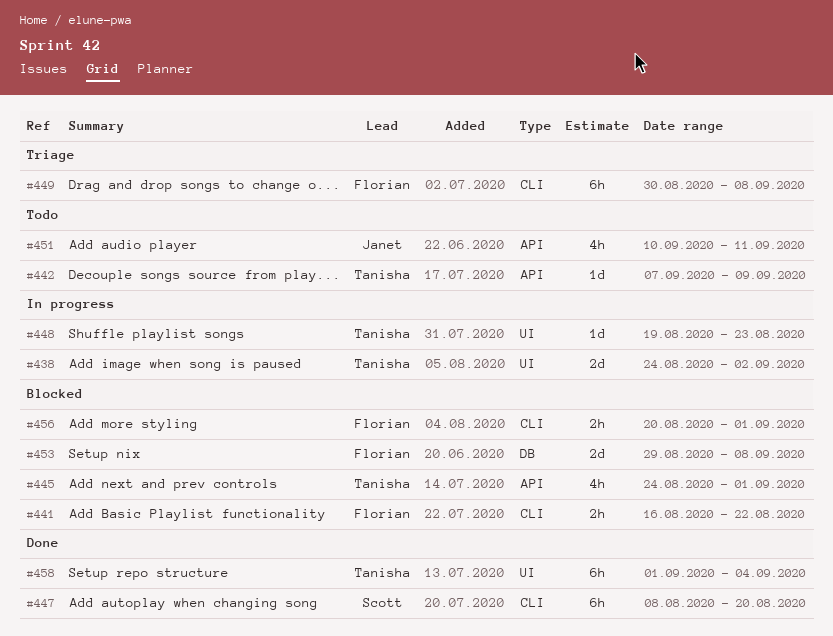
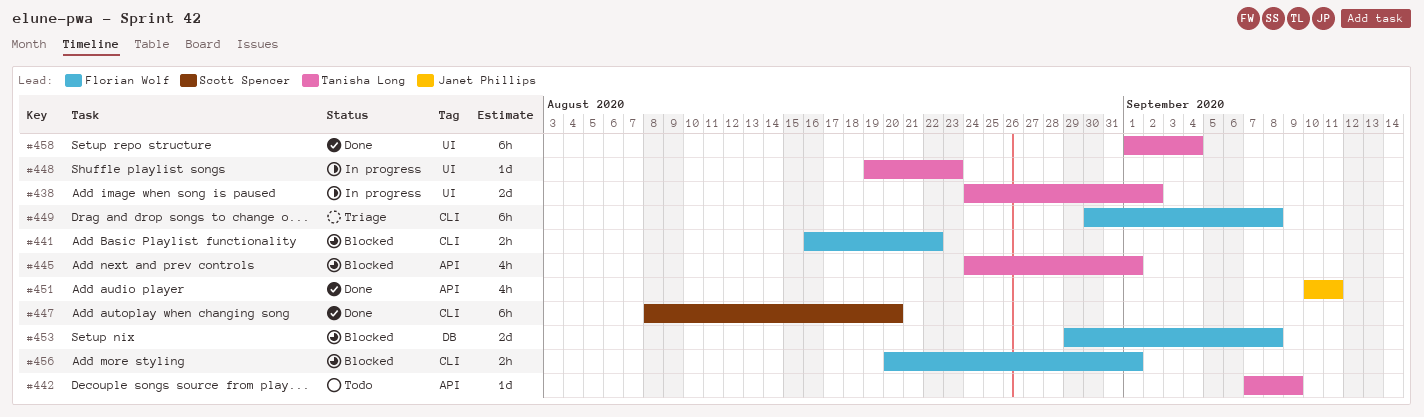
#451, status: Todo -> Done

